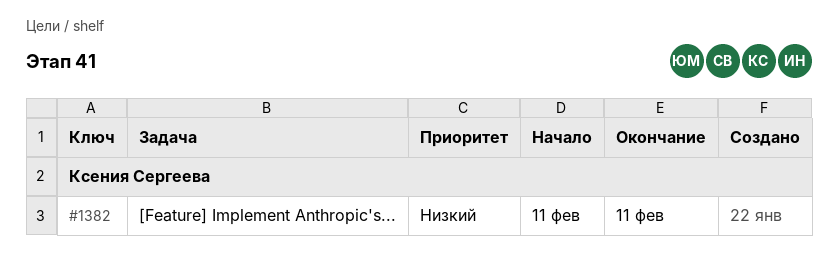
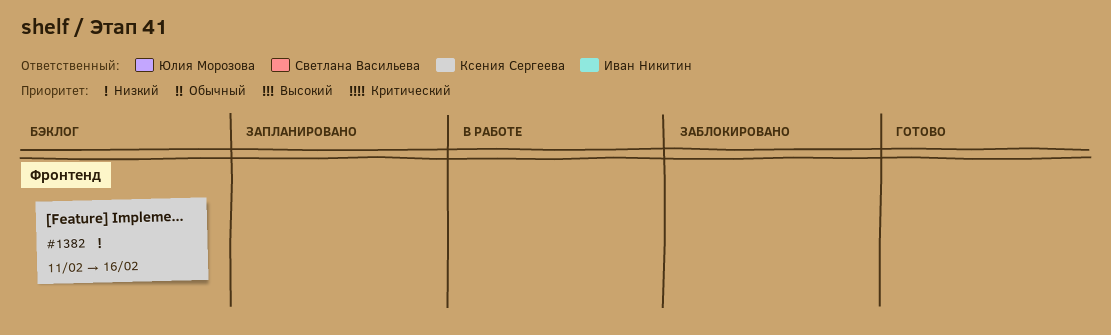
#1382, due: Feb 11 -> Feb 16

